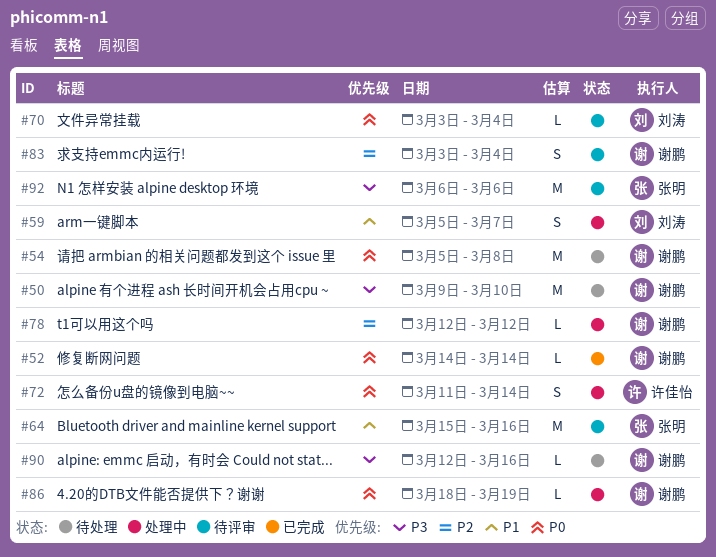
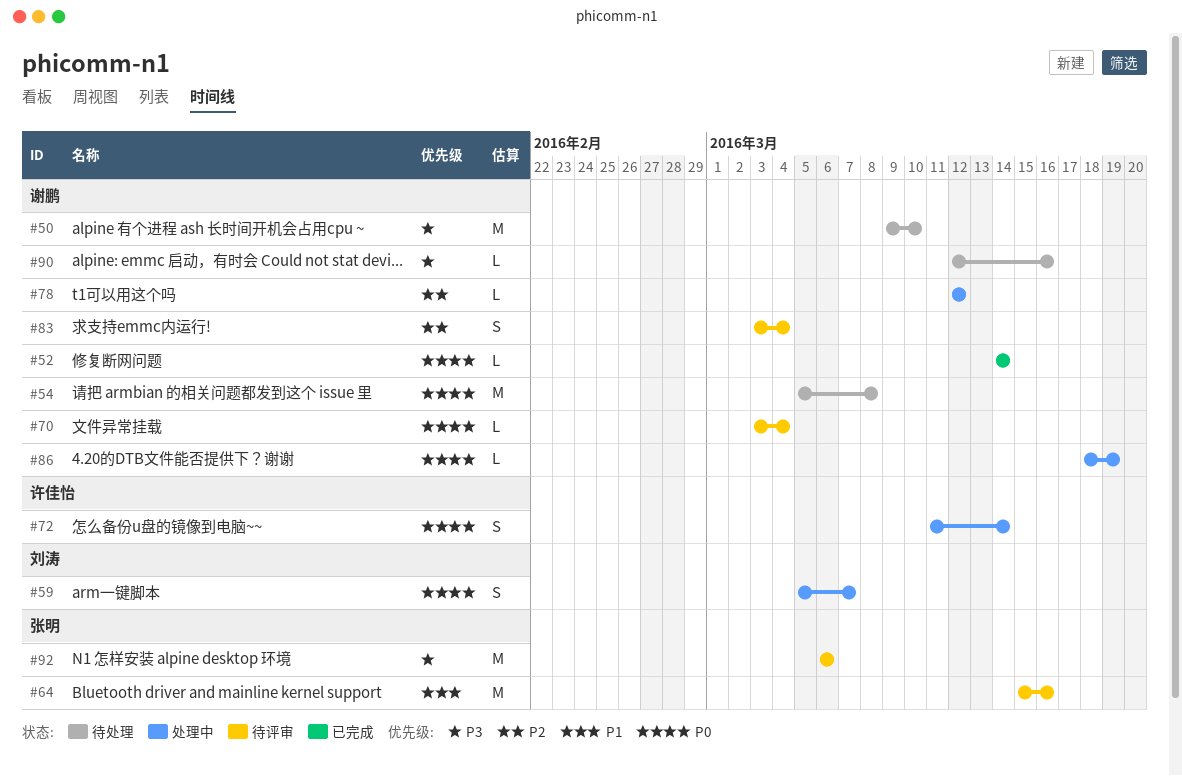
#59, priority: P1 -> P0
#70, owner: 刘涛 -> 谢鹏

